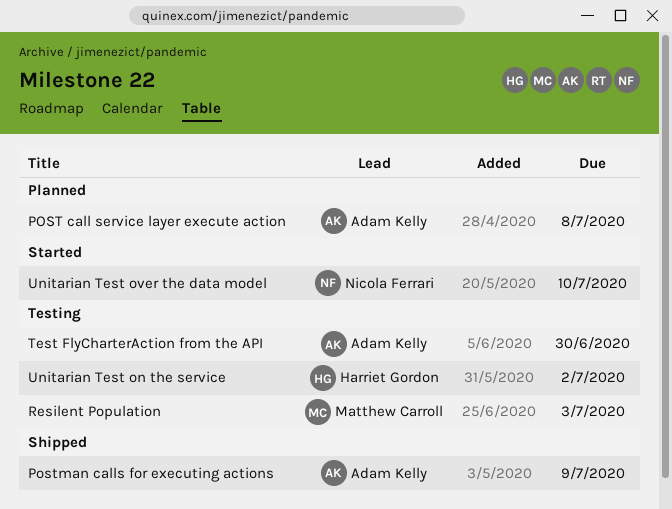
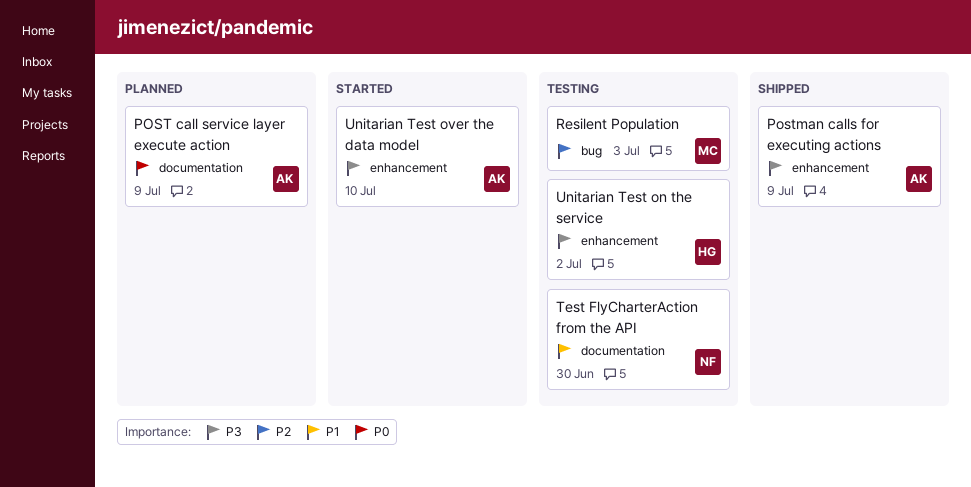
POST call service layer execute action, due: Jul 8 -> Jul 9
Test FlyCharterAction from the API, owner: Adam Kelly -> Nicola Ferrari
Unitarian Test over the data model, owner: Nicola Ferrari -> Adam Kelly

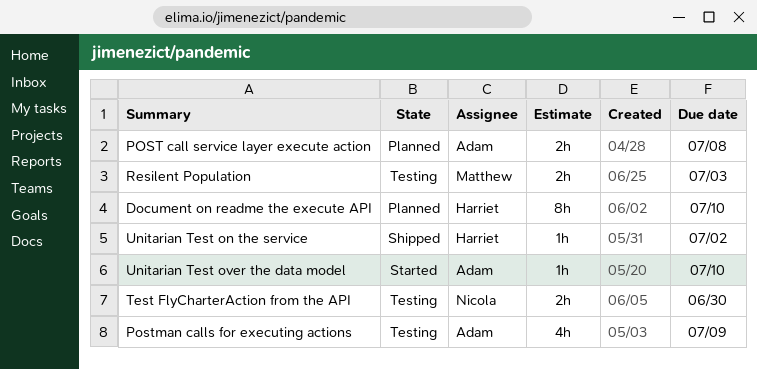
Document on readme the execute API: none -> present
POST call service layer execute action, due: Jul 9 -> Jul 8
Postman calls for executing actions, status: Shipped -> Testing
Unitarian Test on the service, status: Testing -> Shipped

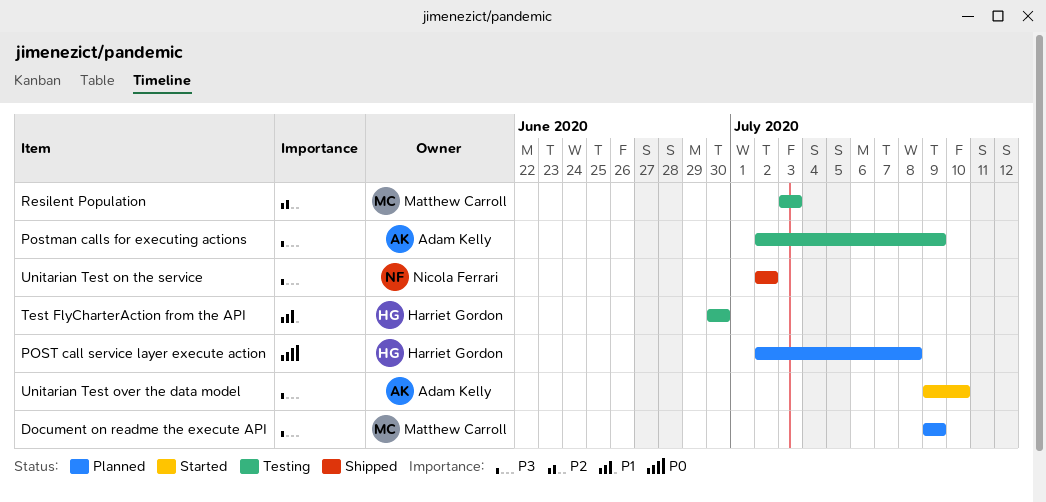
Document on readme the execute API, owner: Harriet Gordon -> Matthew Carroll
Document on readme the execute API, due: Jul 10 -> Jul 9
POST call service layer execute action, owner: Adam Kelly -> Harriet Gordon
Test FlyCharterAction from the API, owner: Nicola Ferrari -> Harriet Gordon
Unitarian Test on the service, owner: Harriet Gordon -> Nicola Ferrari

